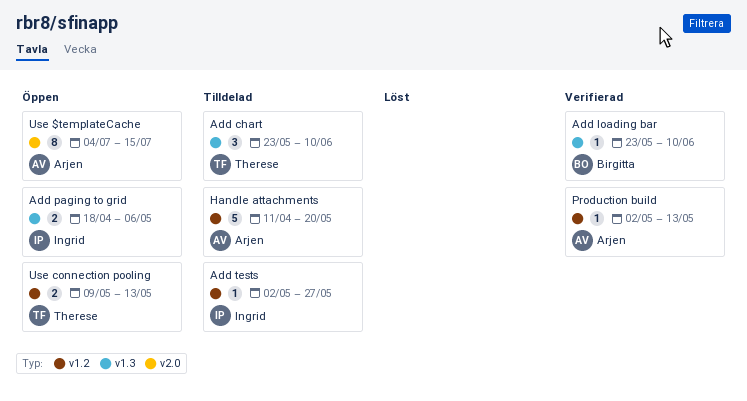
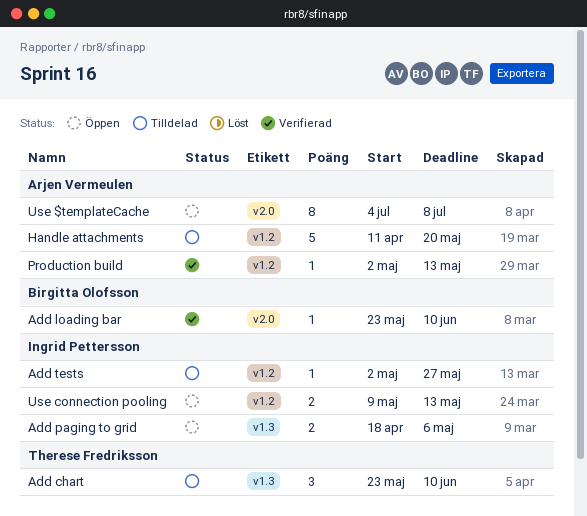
Add loading bar, label: v1.3 -> v2.0
Use $templateCache, due: Jul 15 -> Jul 8
Use connection pooling, owner: Therese Fredriksson -> Ingrid Pettersson

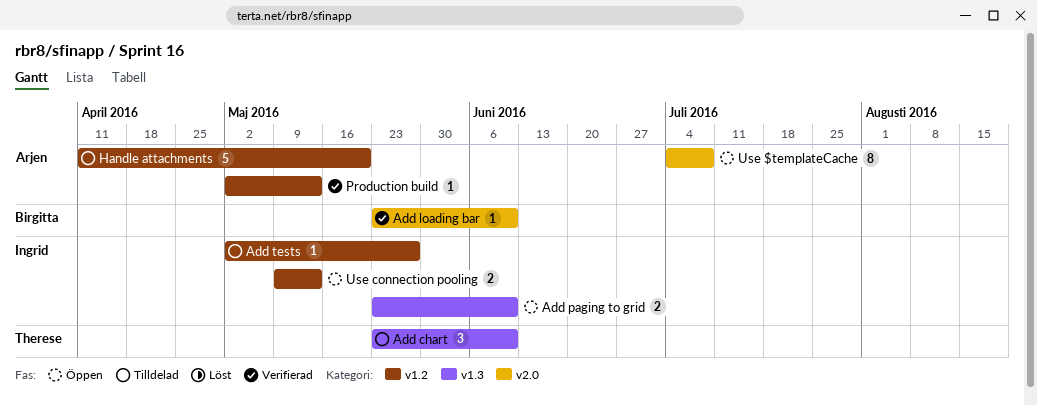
Add paging to grid, start: Apr 18 -> May 23
Add paging to grid, due: May 6 -> Jun 10

